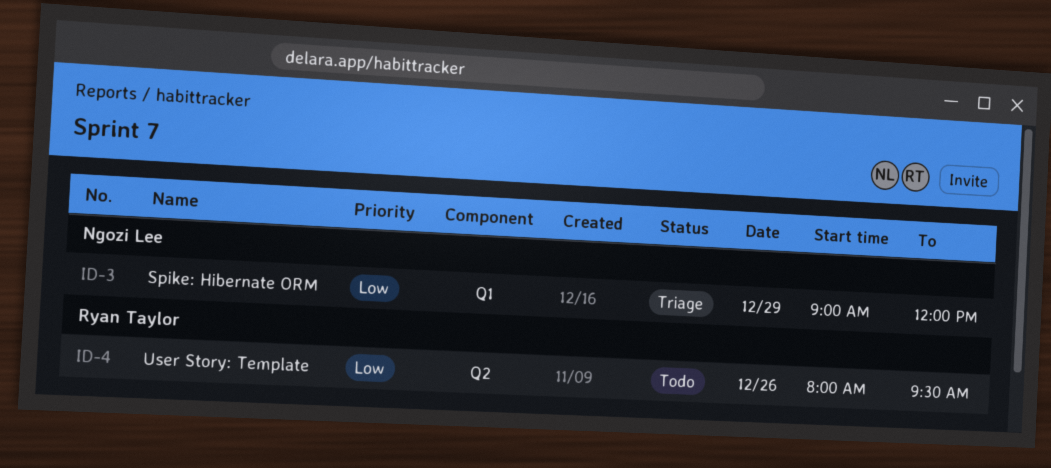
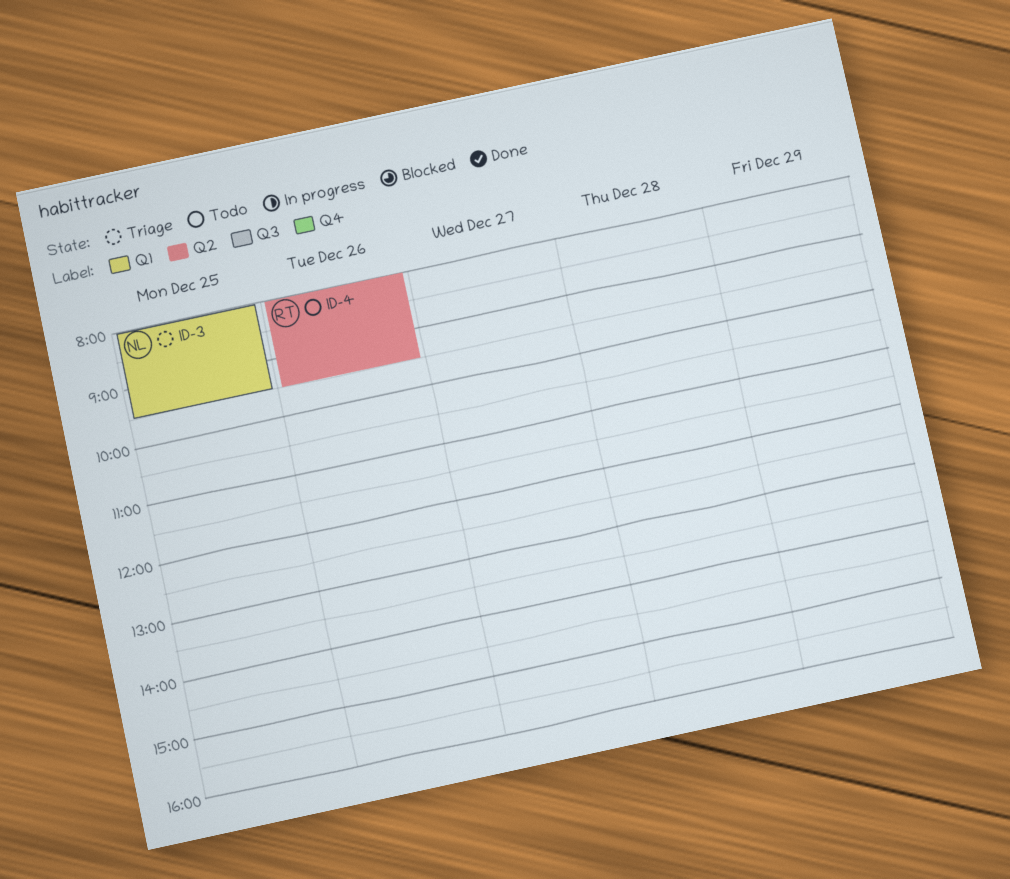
ID-3, day: Dec 29 -> Dec 25
ID-3, begins: 09:00 -> 08:00
ID-3, ends: 12:00 -> 09:30

